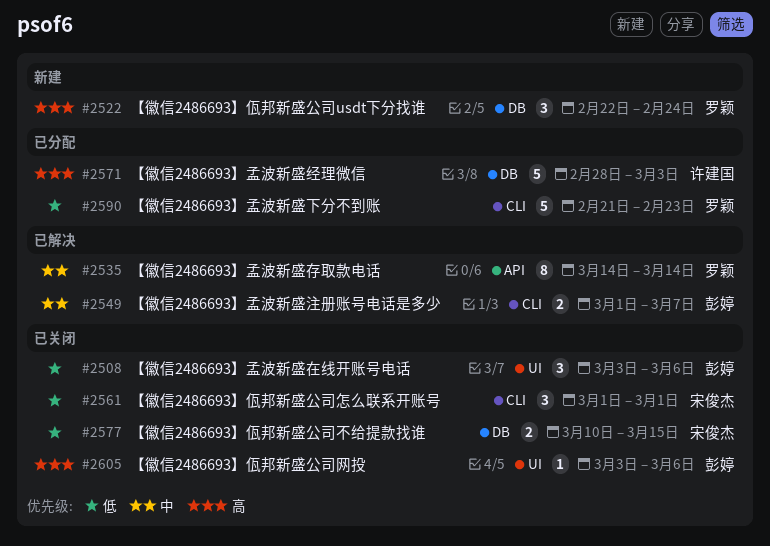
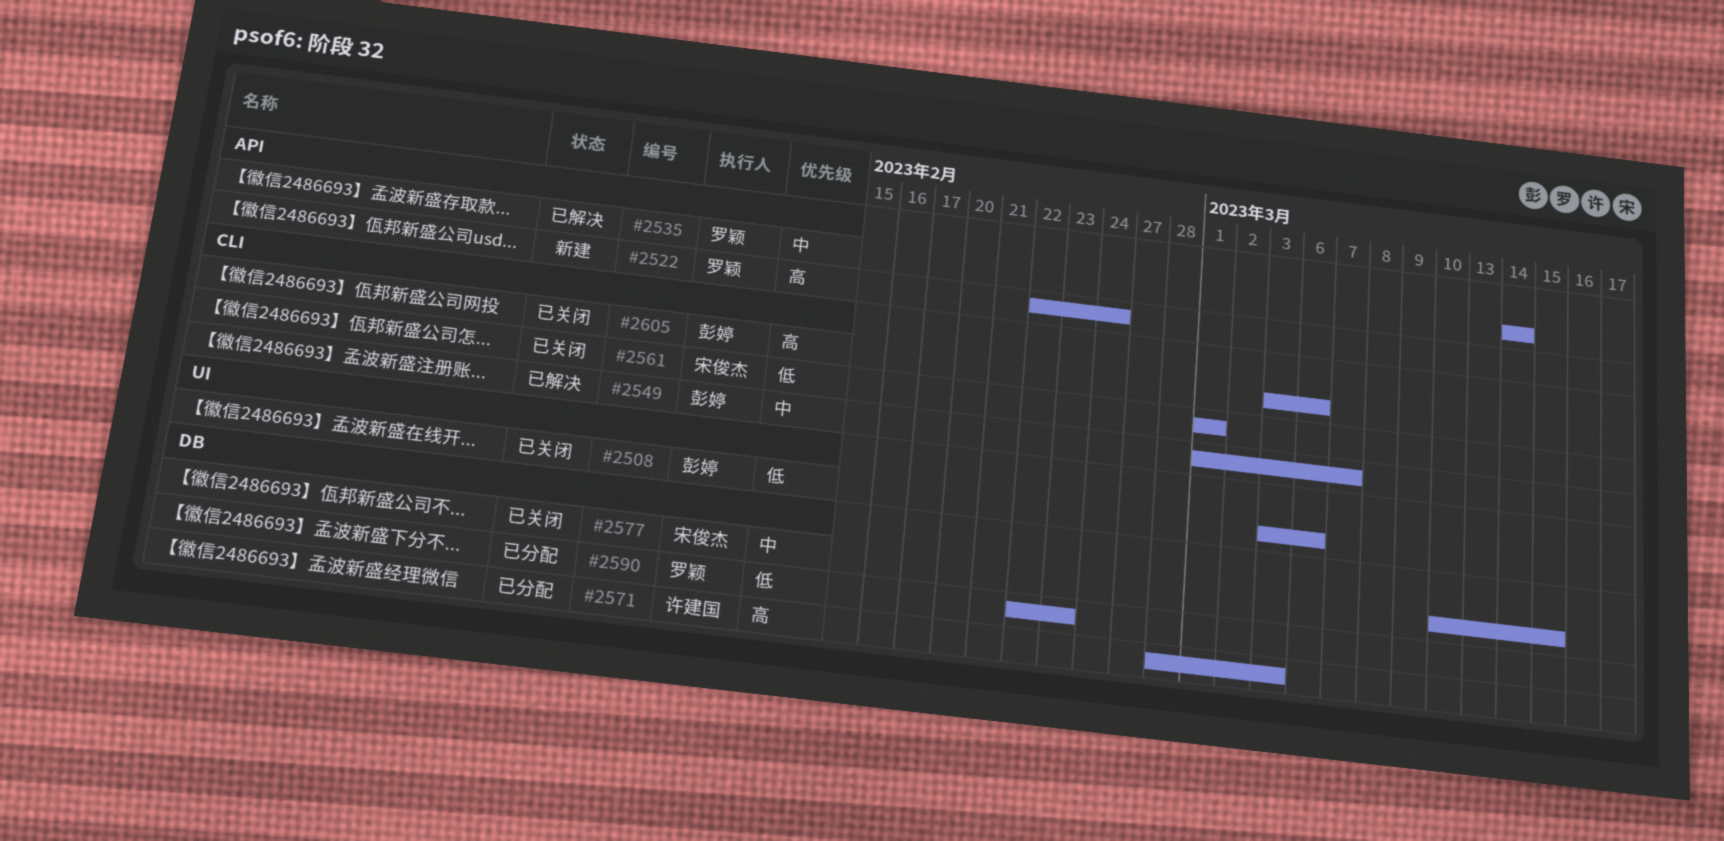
#2522, label: DB -> API
#2577, priority: 低 -> 中
#2590, label: CLI -> DB
#2590, start: Feb 21 -> Feb 22
#2605, label: UI -> CLI

